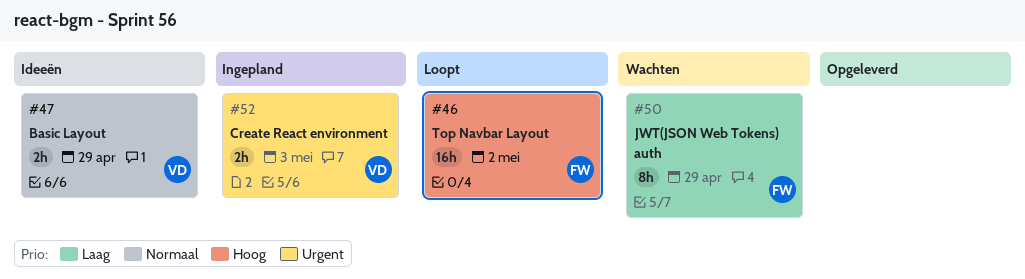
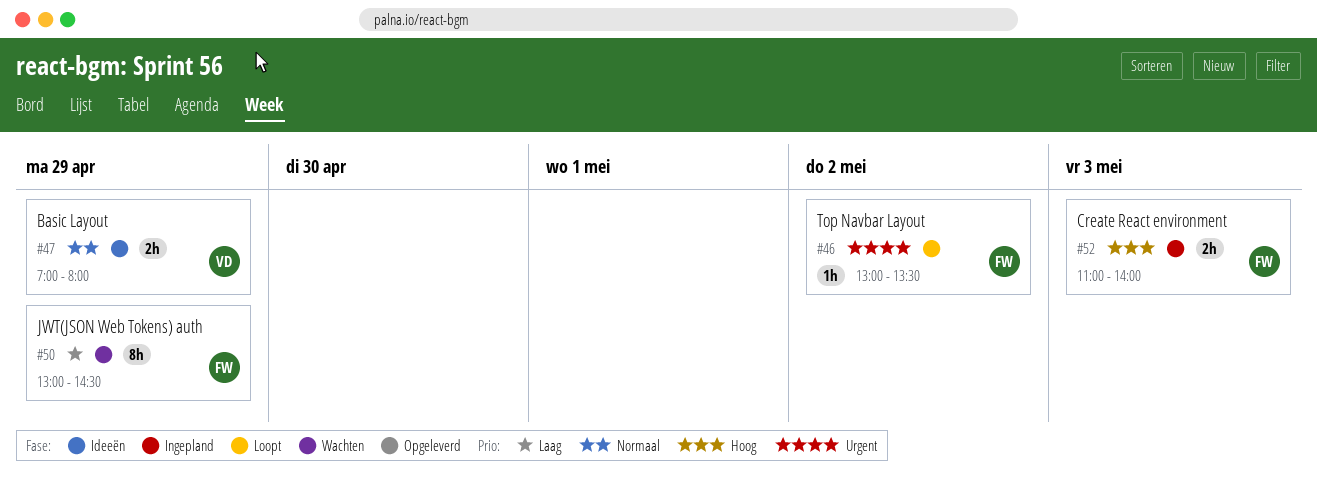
#46, priority: Hoog -> Urgent
#46, estimate: 16h -> 1h
#52, owner: VD -> FW
#52, priority: Urgent -> Hoog

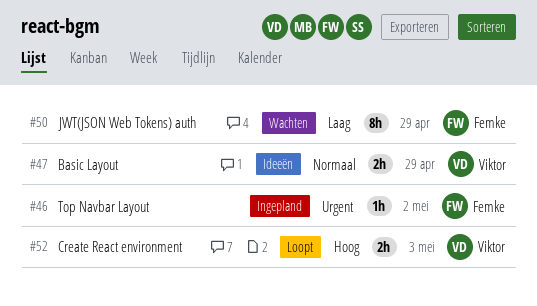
#46, status: Loopt -> Ingepland
#52, status: Ingepland -> Loopt
#52, owner: Femke -> Viktor

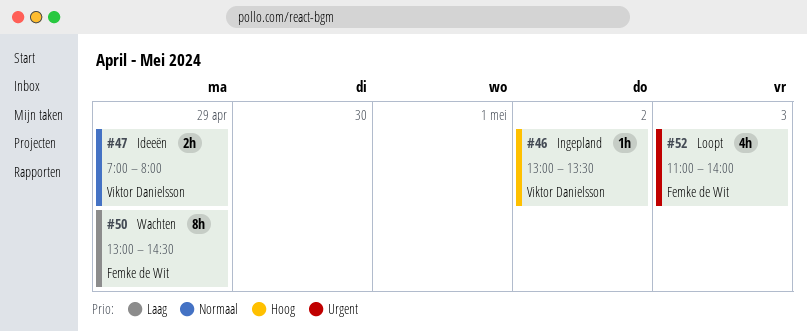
#46, owner: Femke de Wit -> Viktor Danielsson
#46, priority: Urgent -> Hoog
#52, owner: Viktor Danielsson -> Femke de Wit
#52, priority: Hoog -> Urgent
#52, estimate: 2h -> 4h

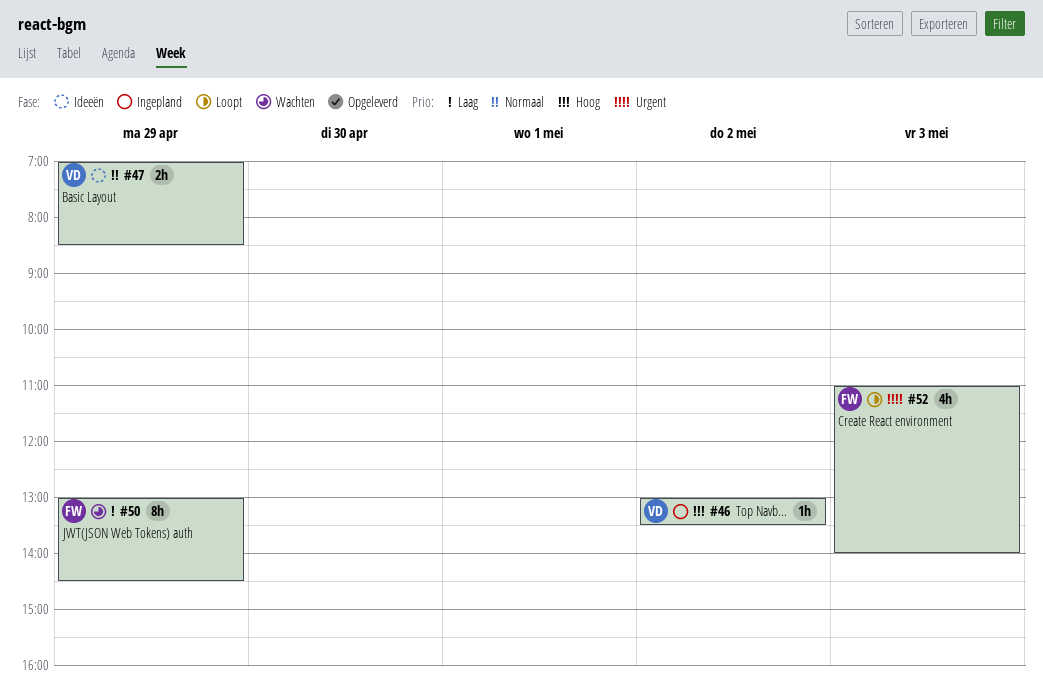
#47, ends: 08:00 -> 08:30

